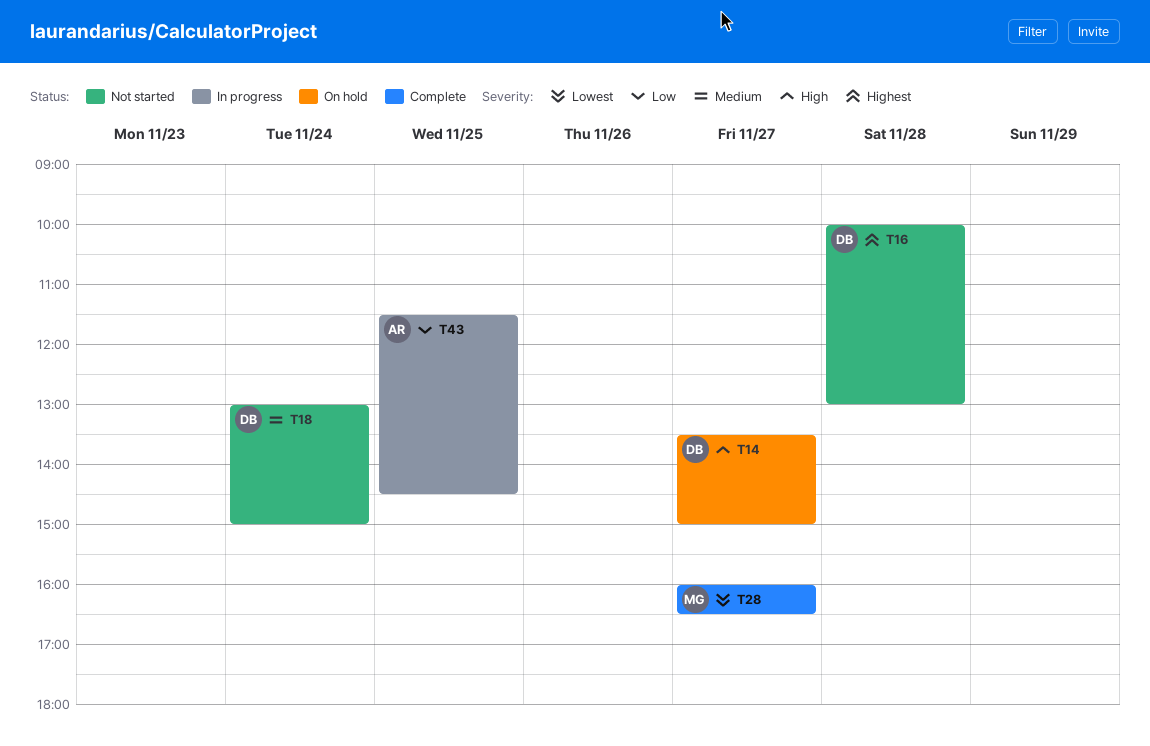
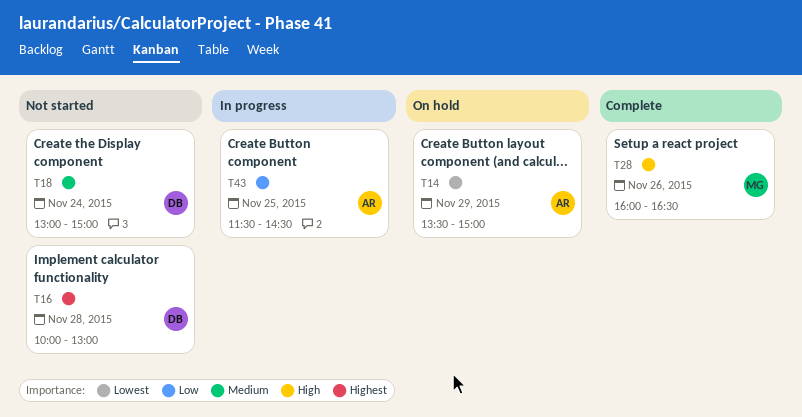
T14, owner: DB -> AR
T14, priority: High -> Lowest
T14, day: Nov 27 -> Nov 29
T28, priority: Lowest -> High
T28, day: Nov 27 -> Nov 26

